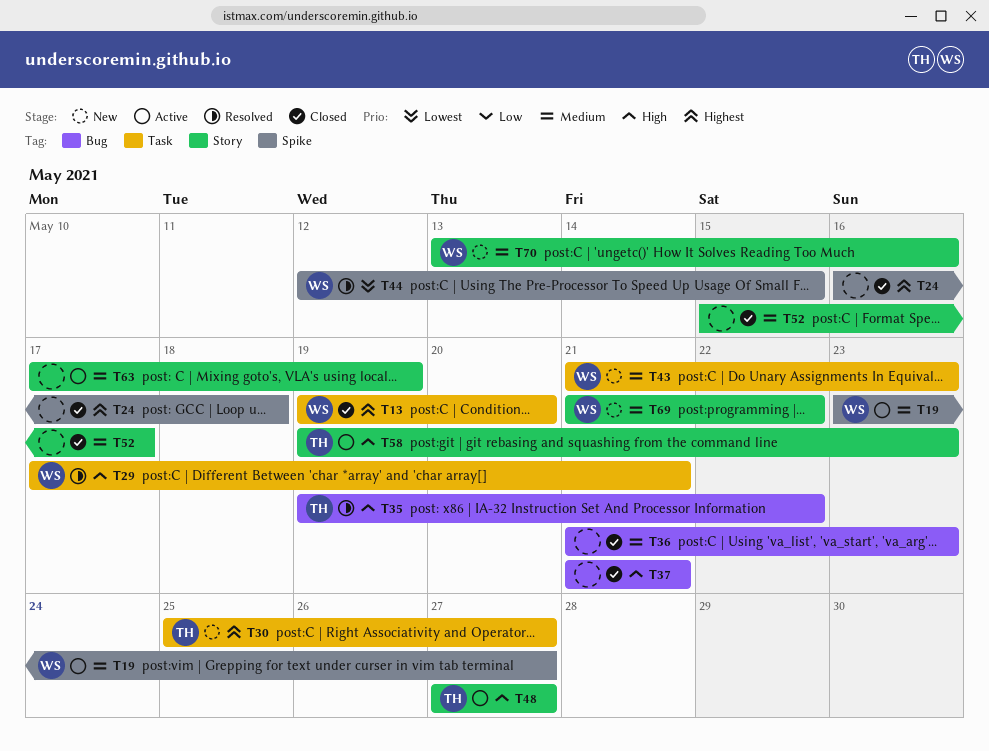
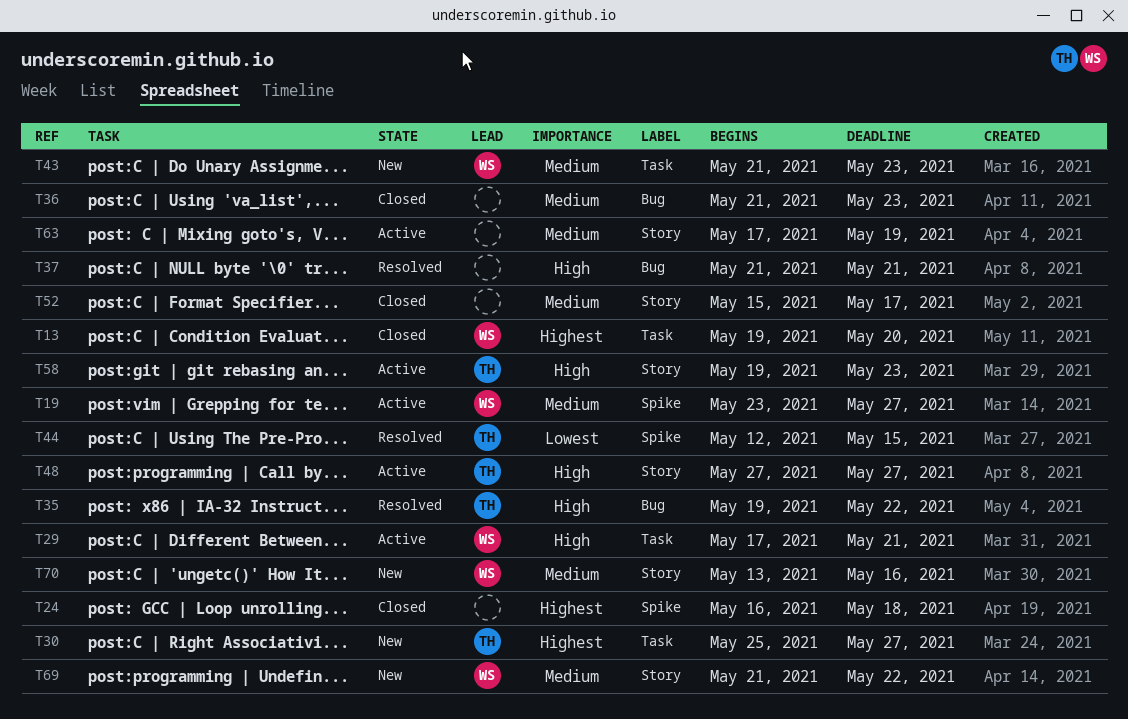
T29, status: Resolved -> Active
T37, status: Closed -> Resolved
T44, owner: WS -> TH

